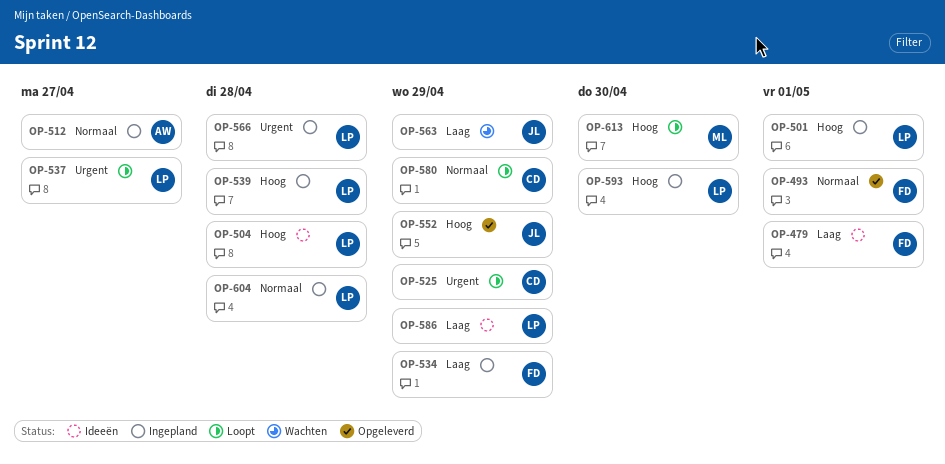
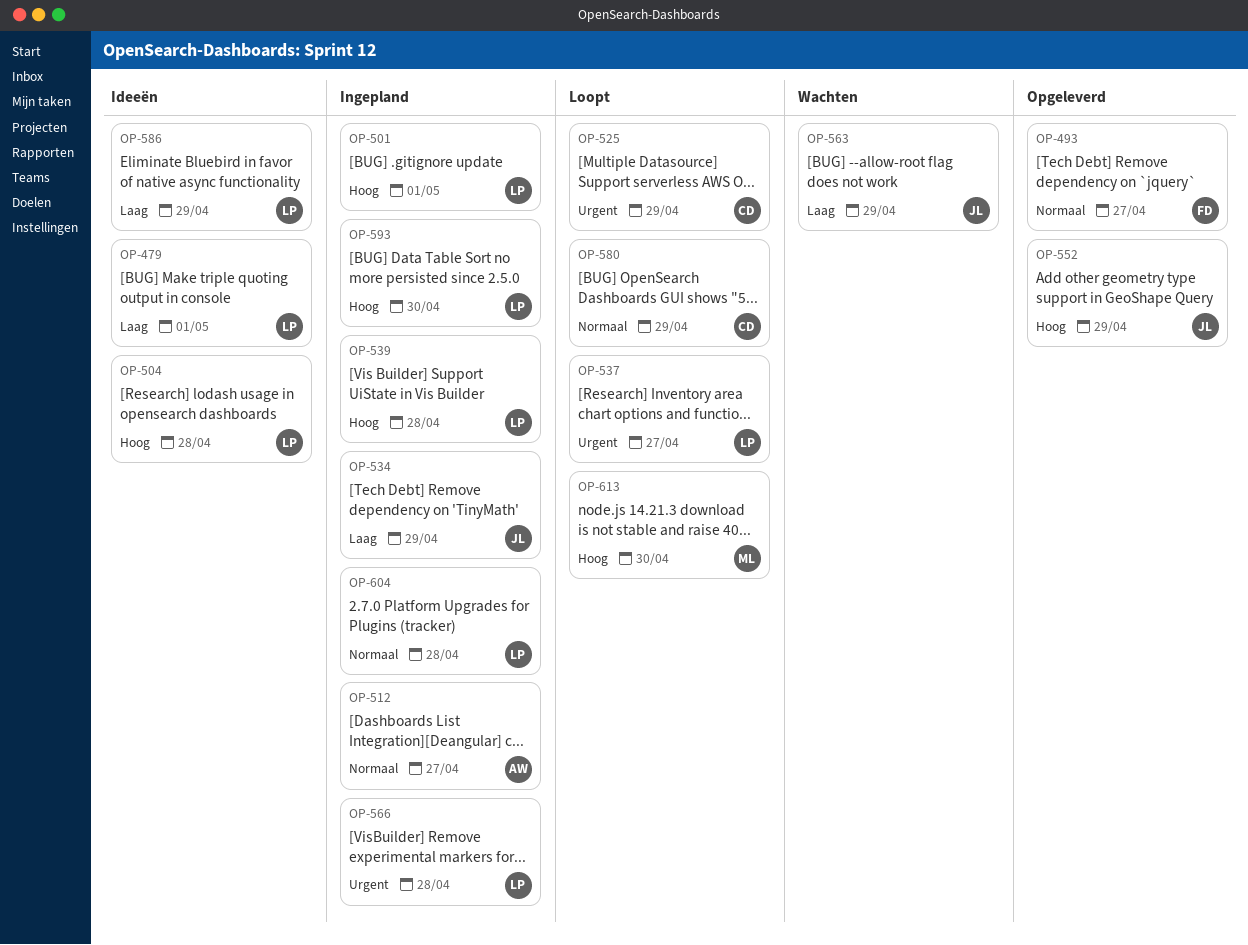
OP-479, owner: FD -> LP
OP-493, due: May 1 -> Apr 27
OP-534, owner: FD -> JL

